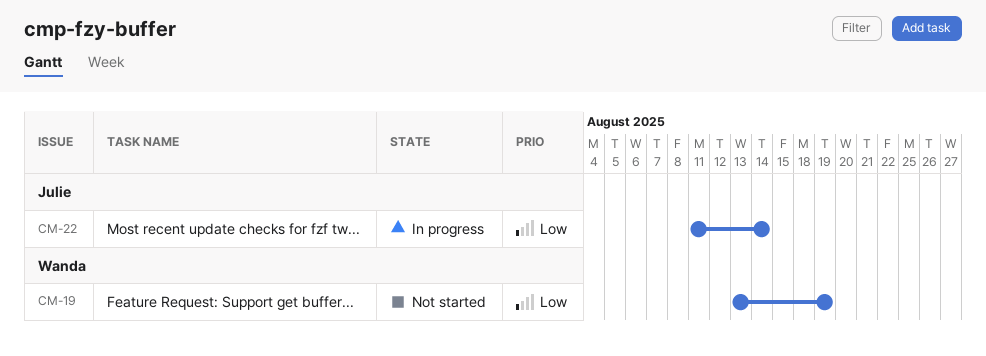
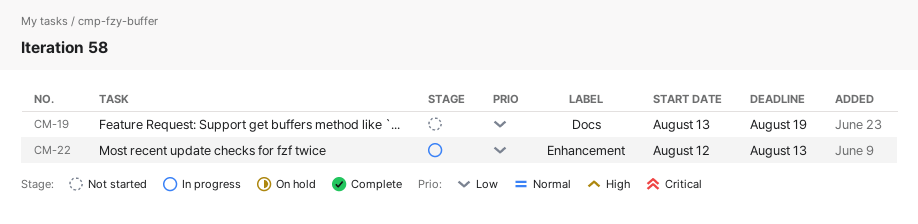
CM-22, start: Aug 11 -> Aug 12
CM-22, due: Aug 14 -> Aug 13

